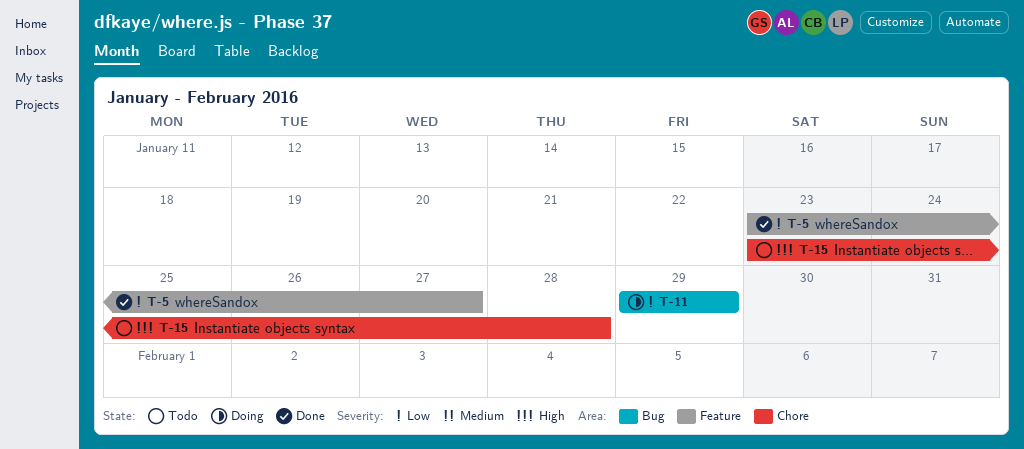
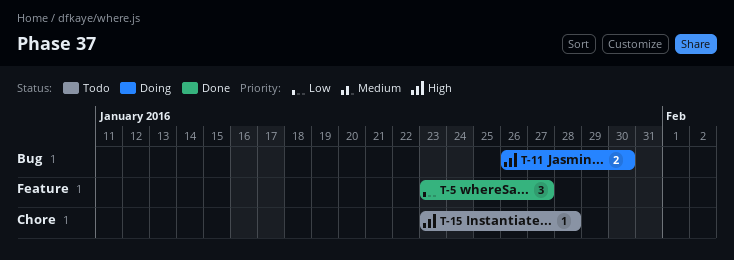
T-11, priority: Low -> High
T-11, start: Jan 29 -> Jan 26
T-11, due: Jan 29 -> Jan 30

